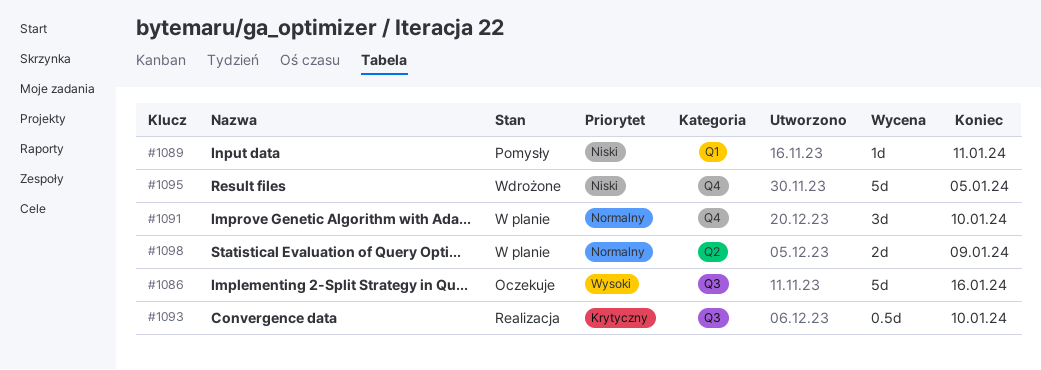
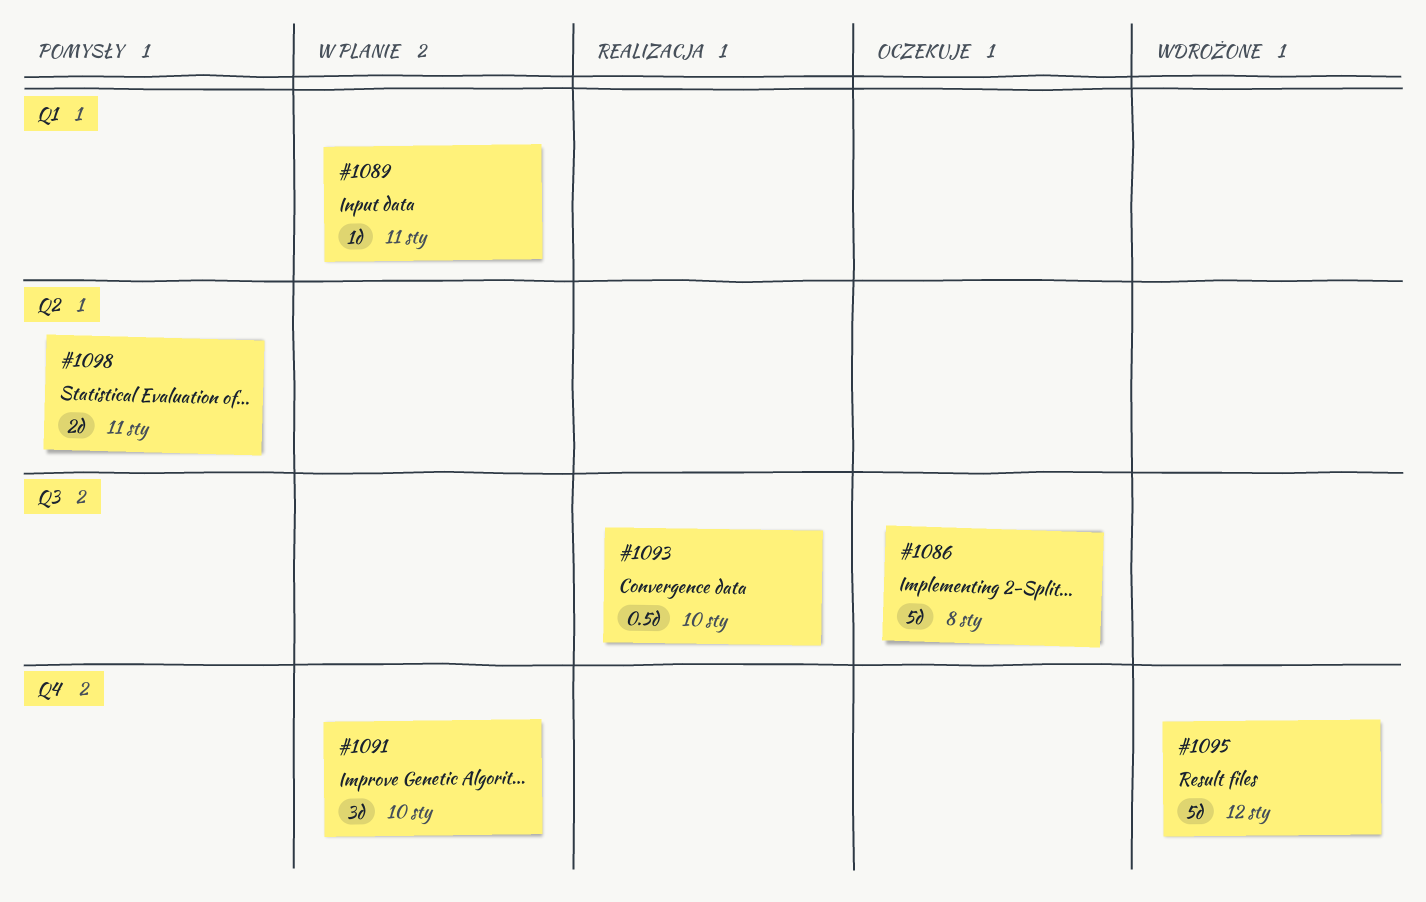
#1086, due: Jan 16 -> Jan 8
#1089, status: Pomysły -> W planie
#1095, due: Jan 5 -> Jan 12
#1098, status: W planie -> Pomysły
#1098, due: Jan 9 -> Jan 11

